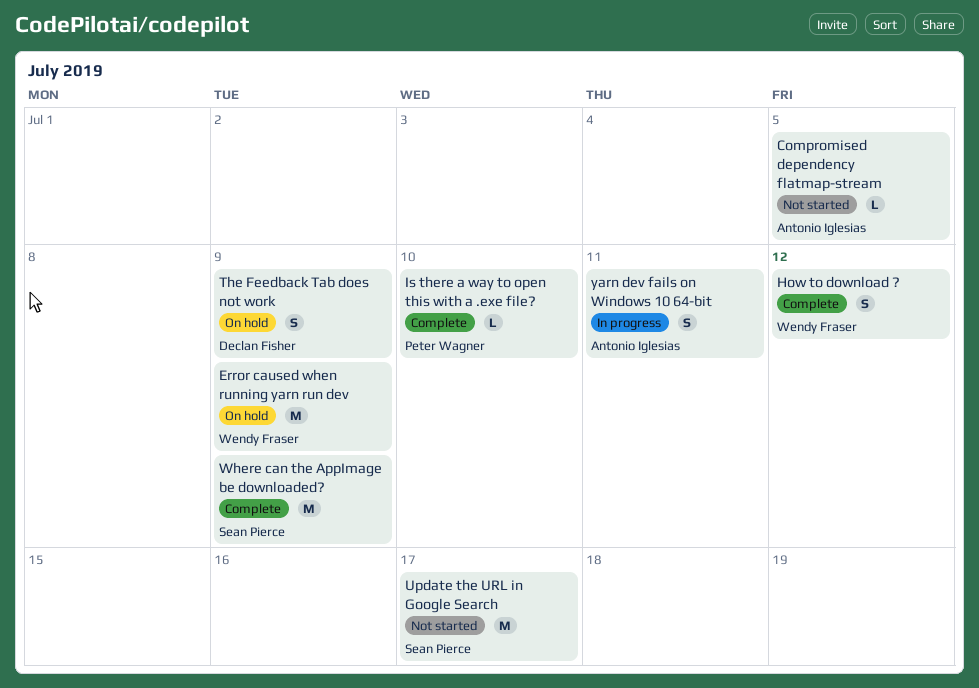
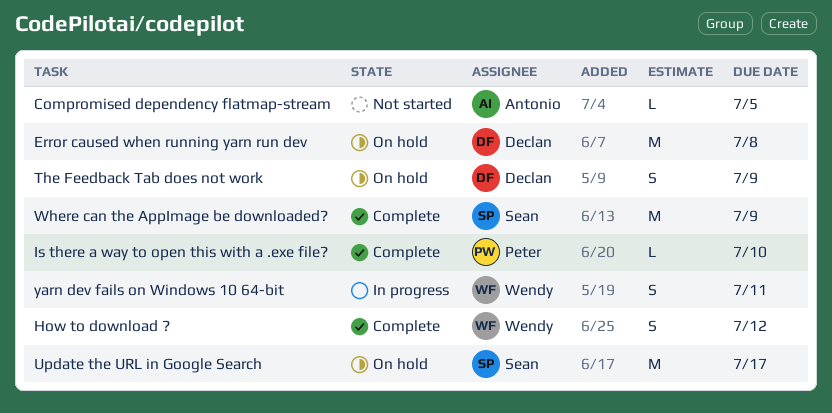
Error caused when running yarn run dev, owner: Wendy Fraser -> Declan Fisher
Error caused when running yarn run dev, due: Jul 9 -> Jul 8
Update the URL in Google Search, status: Not started -> On hold
yarn dev fails on Windows 10 64-bit, owner: Antonio Iglesias -> Wendy Fraser

